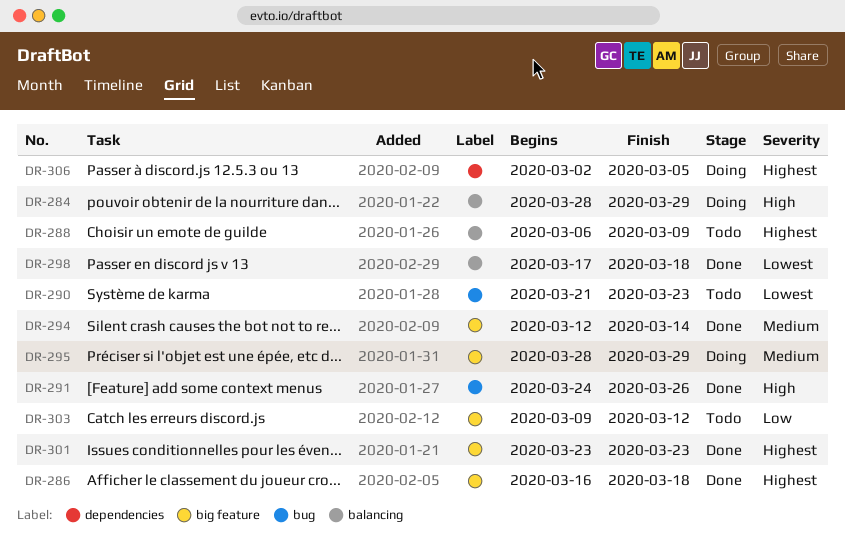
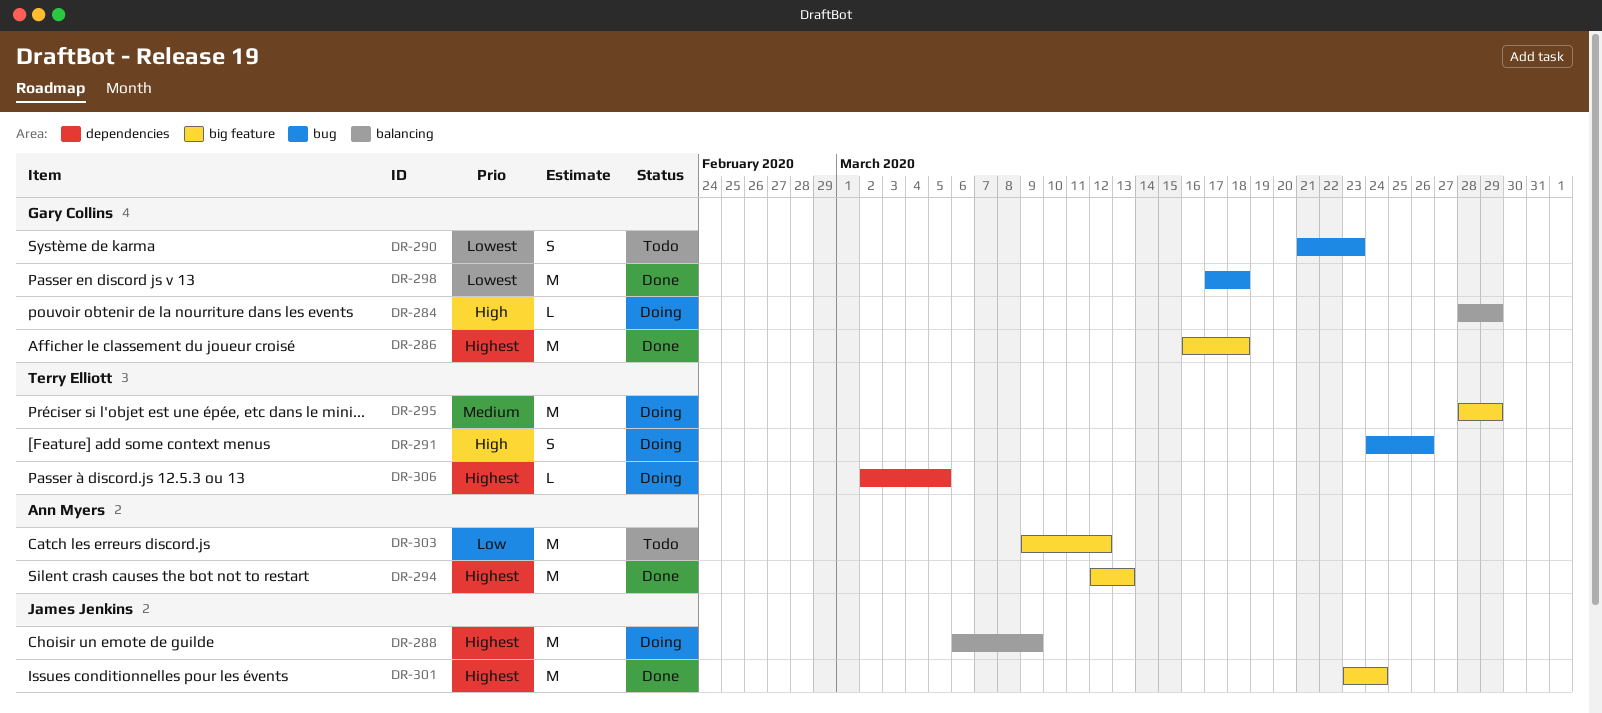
DR-288, status: Todo -> Doing
DR-291, status: Done -> Doing
DR-294, priority: Medium -> Highest
DR-294, due: Mar 14 -> Mar 13
DR-298, label: balancing -> bug
DR-301, due: Mar 23 -> Mar 24

